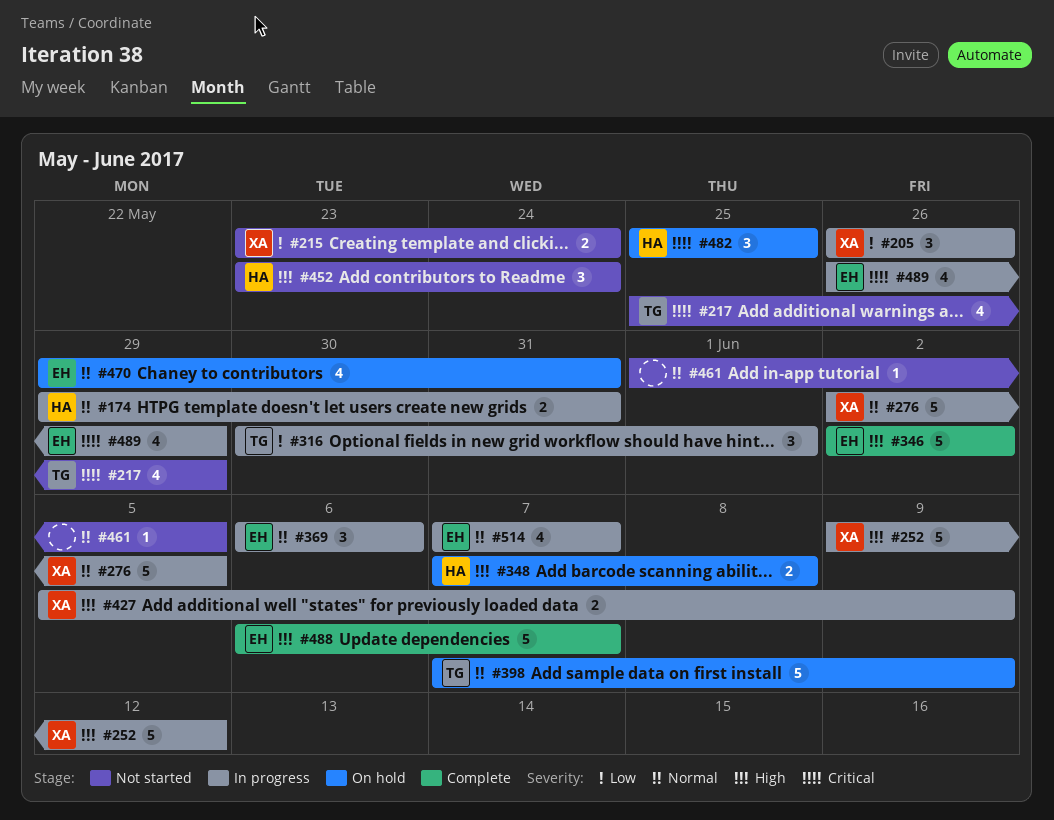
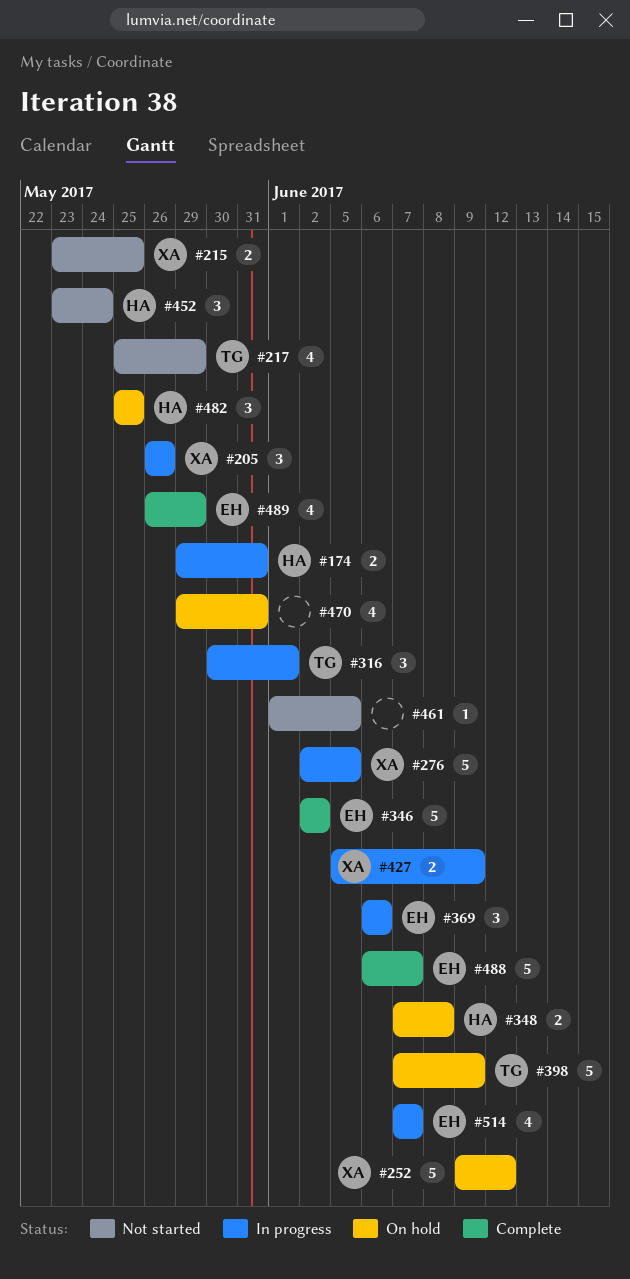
#215, due: May 24 -> May 25
#252, status: In progress -> On hold
#470, owner: EH -> none
#489, status: In progress -> Complete

